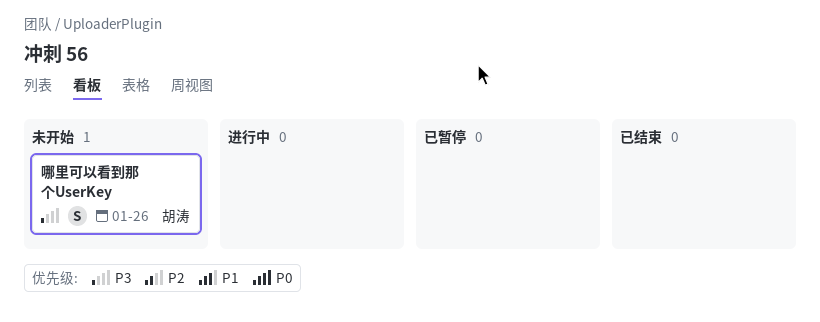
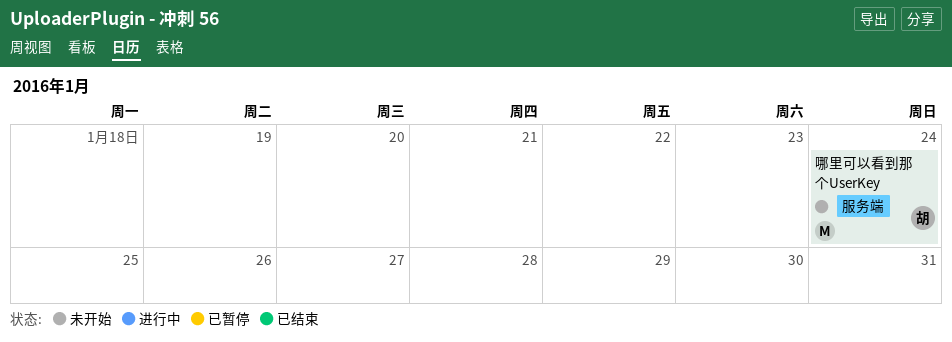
哪里可以看到那个UserKey, estimate: S -> M
哪里可以看到那个UserKey, due: Jan 26 -> Jan 24

